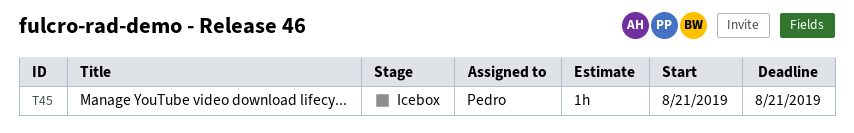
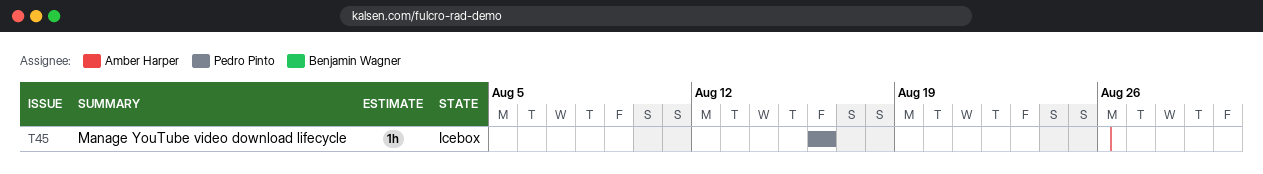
T45, start: Aug 21 -> Aug 16
T45, due: Aug 21 -> Aug 16

